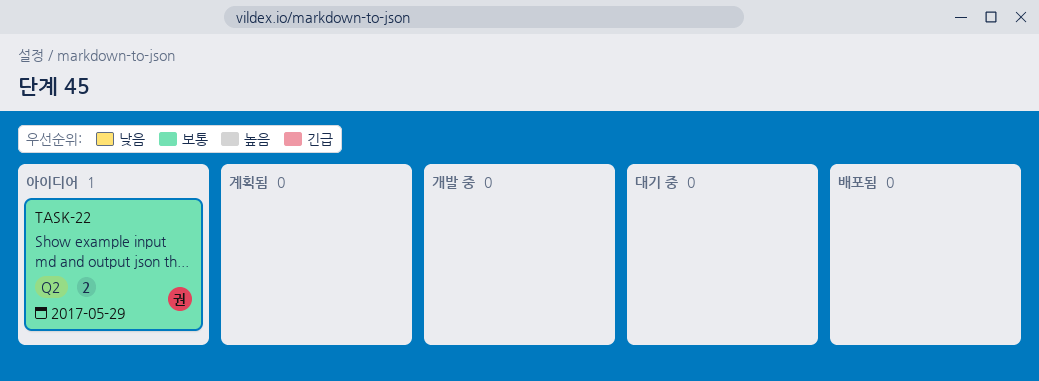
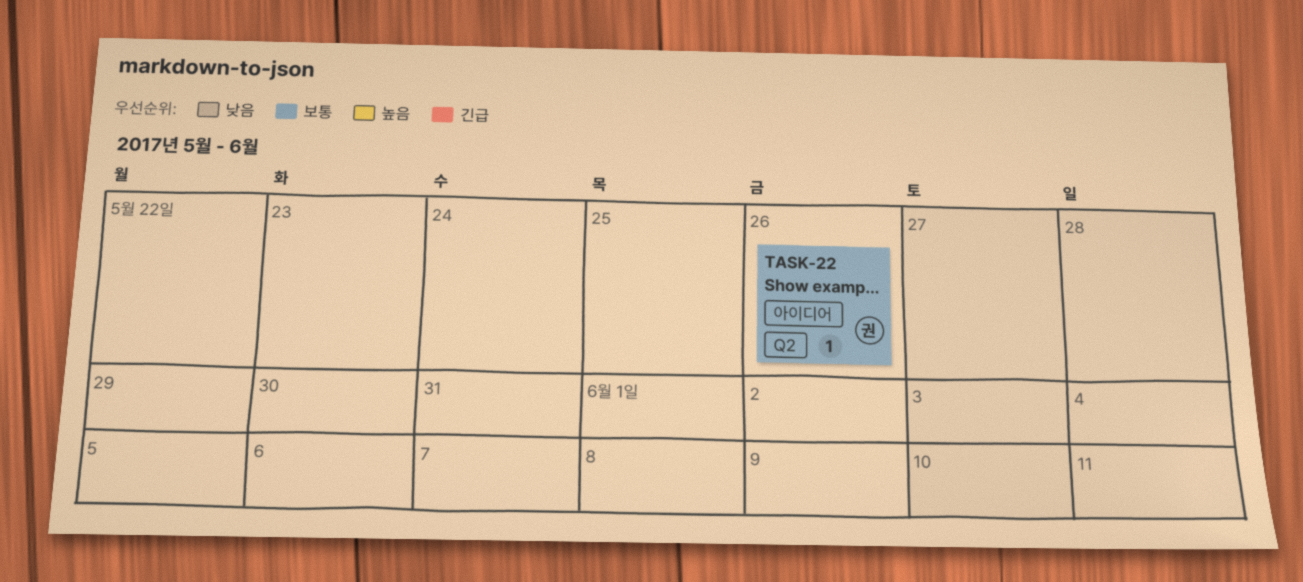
TASK-22, estimate: 2 -> 1
TASK-22, due: May 29 -> May 26

